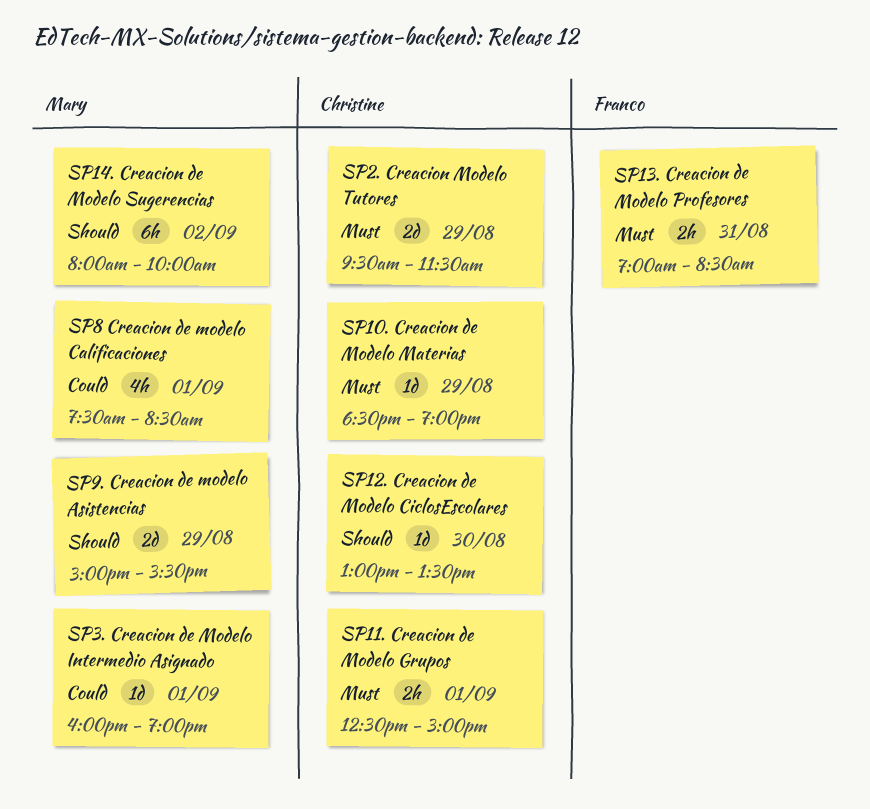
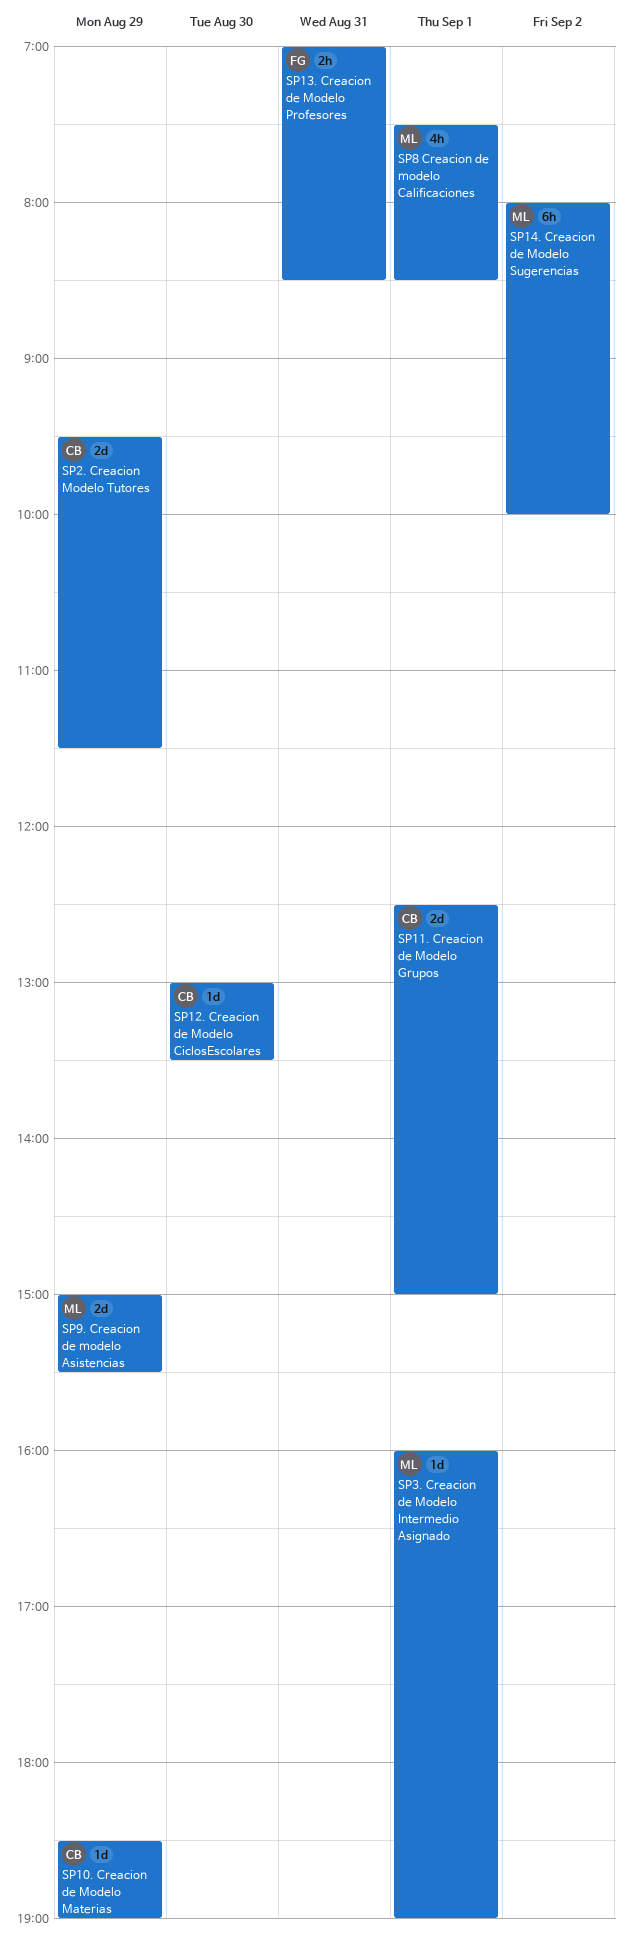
SP11. Creacion de Modelo Grupos, estimate: 2h -> 2d

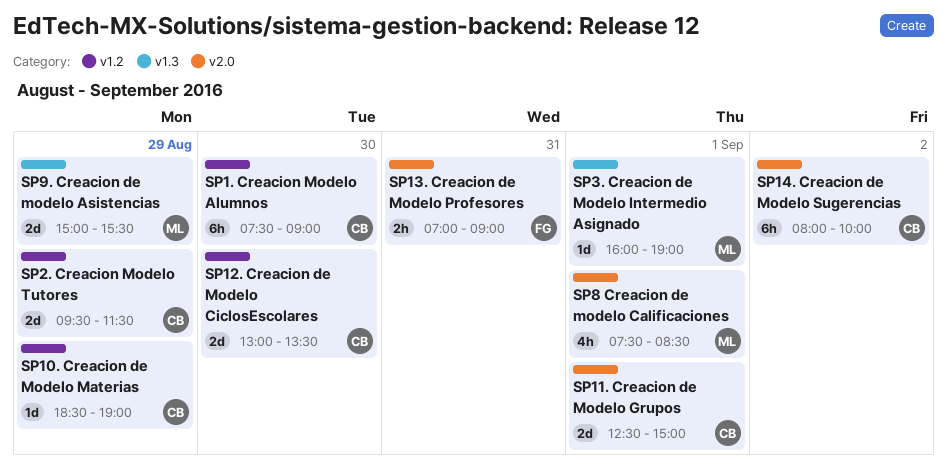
SP1. Creacion Modelo Alumnos: none -> present
SP12. Creacion de Modelo CiclosEscolares, estimate: 1d -> 2d
SP13. Creacion de Modelo Profesores, ends: 08:30 -> 09:00
SP14. Creacion de Modelo Sugerencias, owner: ML -> CB

